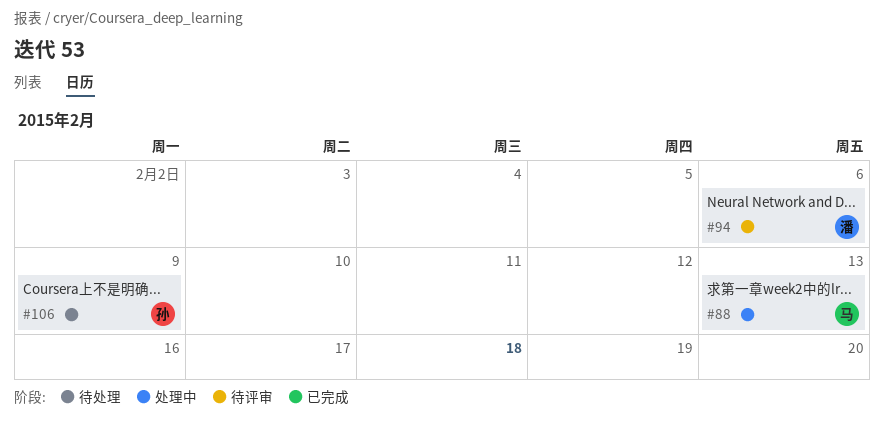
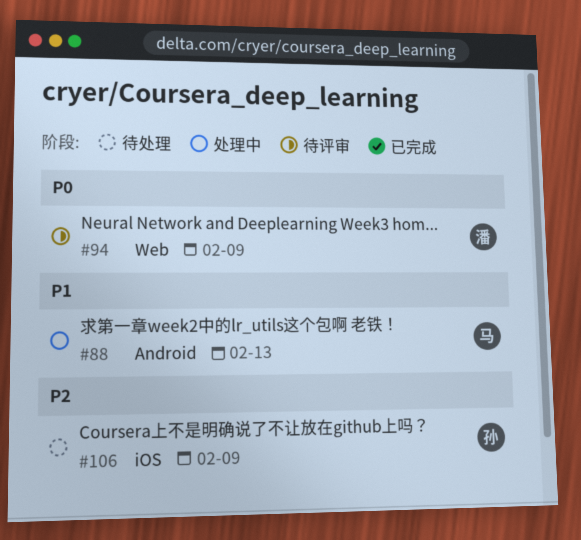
#94, due: Feb 6 -> Feb 9

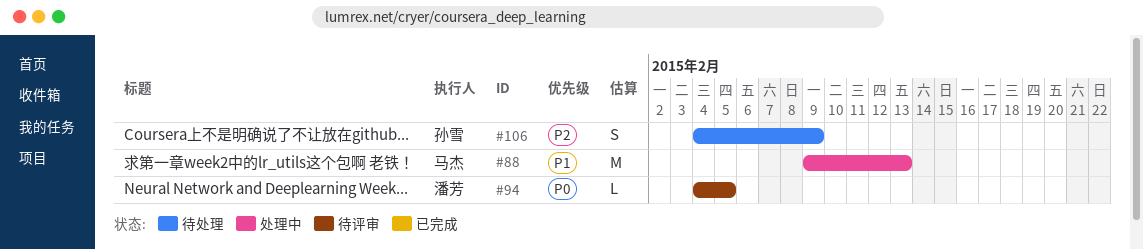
#94, due: Feb 9 -> Feb 5

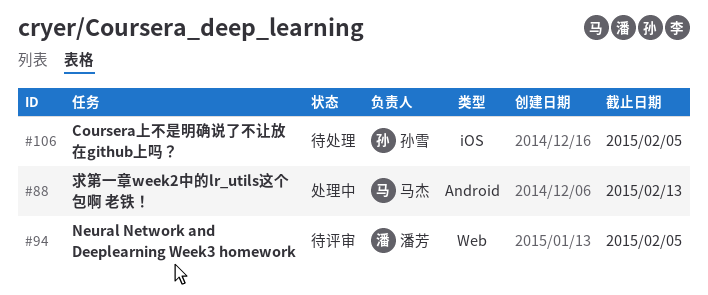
#106, due: Feb 9 -> Feb 5

